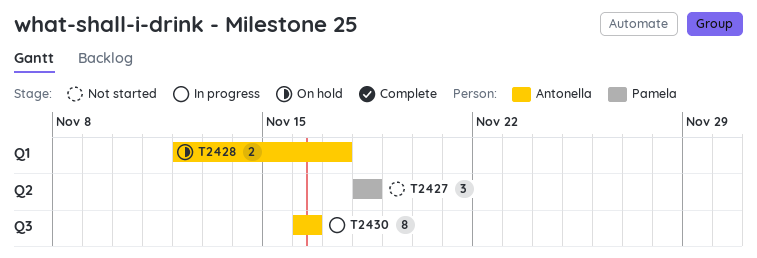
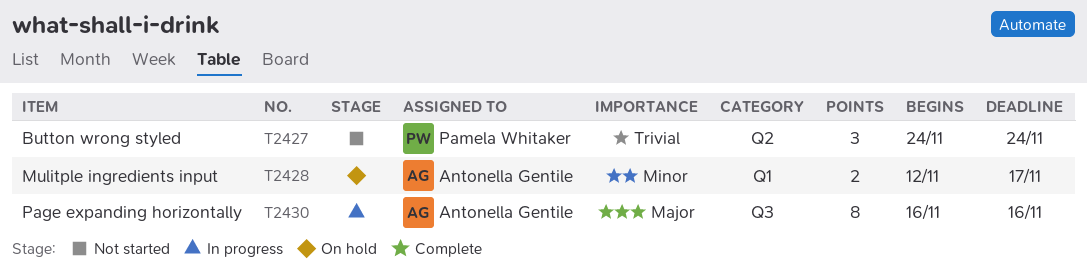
T2427, start: Nov 18 -> Nov 24
T2427, due: Nov 18 -> Nov 24

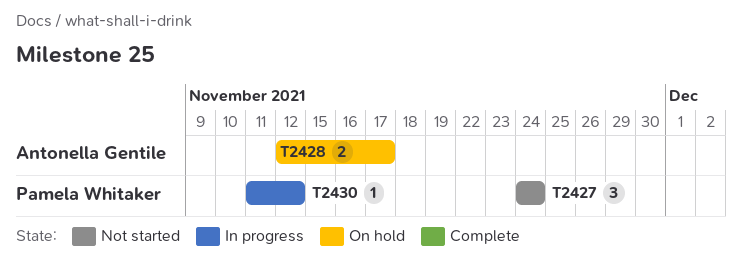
T2430, owner: Antonella Gentile -> Pamela Whitaker
T2430, estimate: 8 -> 1
T2430, start: Nov 16 -> Nov 11
T2430, due: Nov 16 -> Nov 12

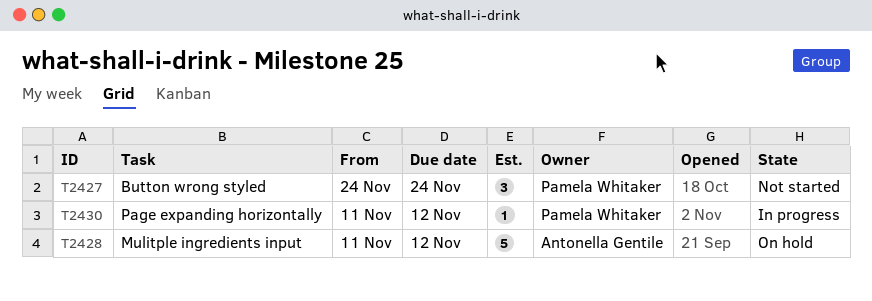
T2428, estimate: 2 -> 5
T2428, start: Nov 12 -> Nov 11
T2428, due: Nov 17 -> Nov 12

